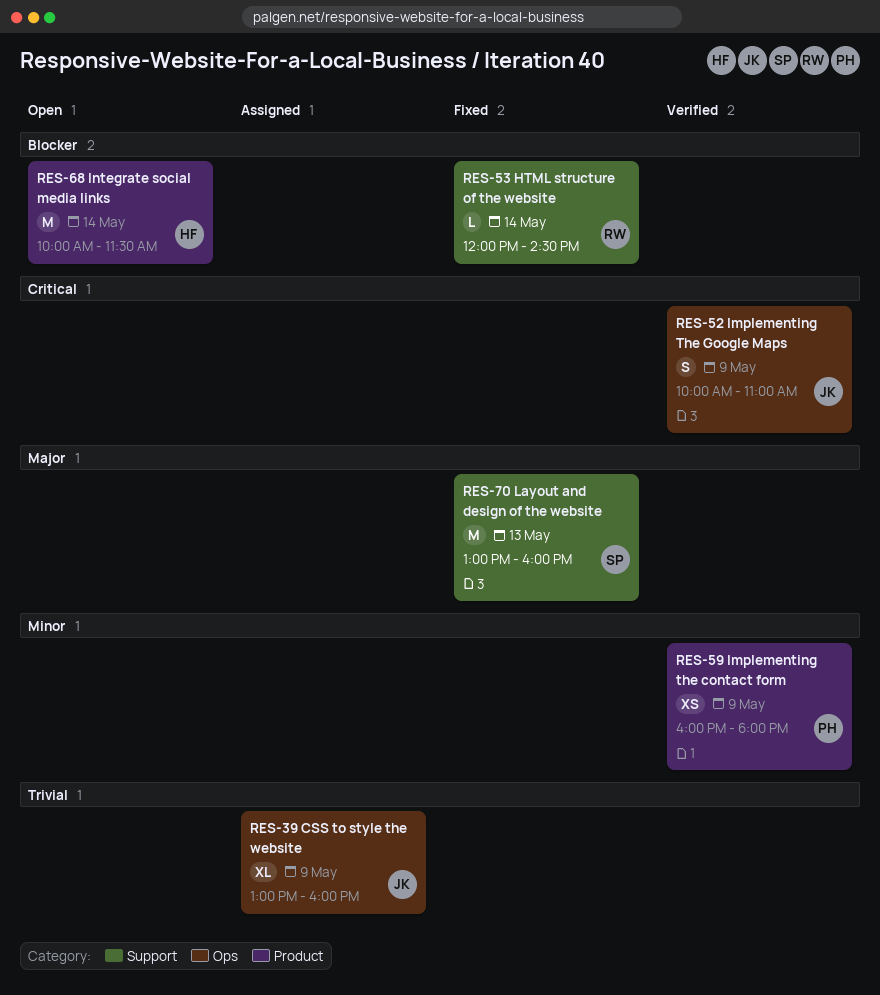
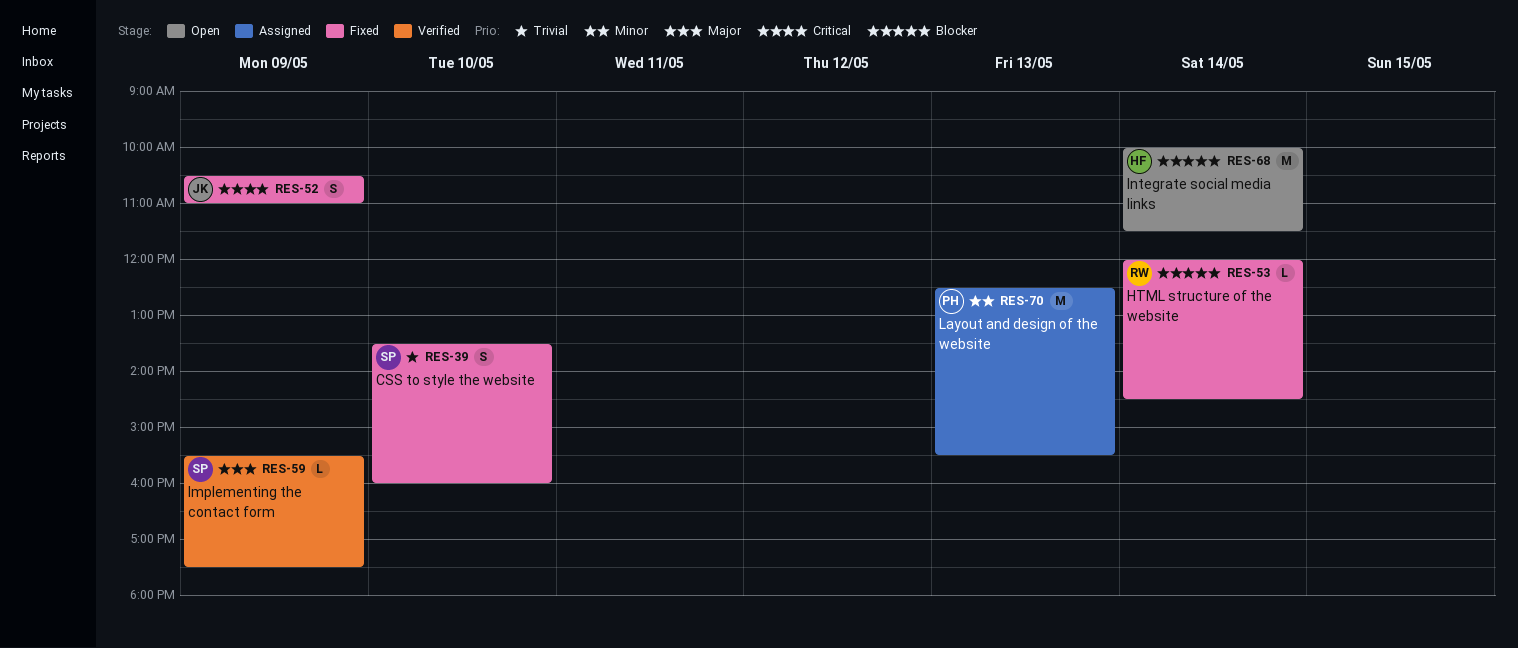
RES-39, status: Assigned -> Fixed
RES-39, owner: JK -> SP
RES-39, estimate: XL -> S
RES-39, day: May 9 -> May 10
RES-39, begins: 13:00 -> 13:30
RES-52, status: Verified -> Fixed
RES-52, begins: 10:00 -> 10:30
RES-59, owner: PH -> SP
RES-59, priority: Minor -> Major
RES-59, estimate: XS -> L
RES-59, begins: 16:00 -> 15:30
RES-59, ends: 18:00 -> 17:30
RES-70, status: Fixed -> Assigned
RES-70, owner: SP -> PH
RES-70, priority: Major -> Minor
RES-70, begins: 13:00 -> 12:30
RES-70, ends: 16:00 -> 15:30

